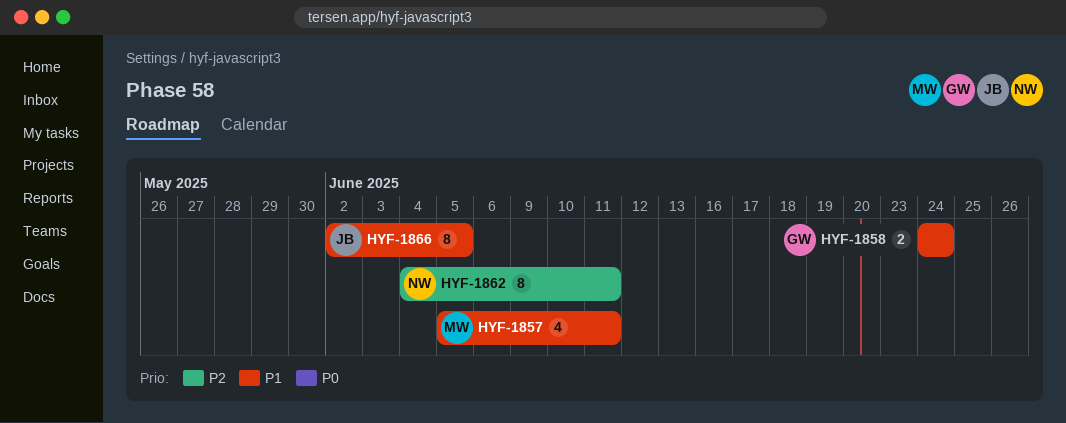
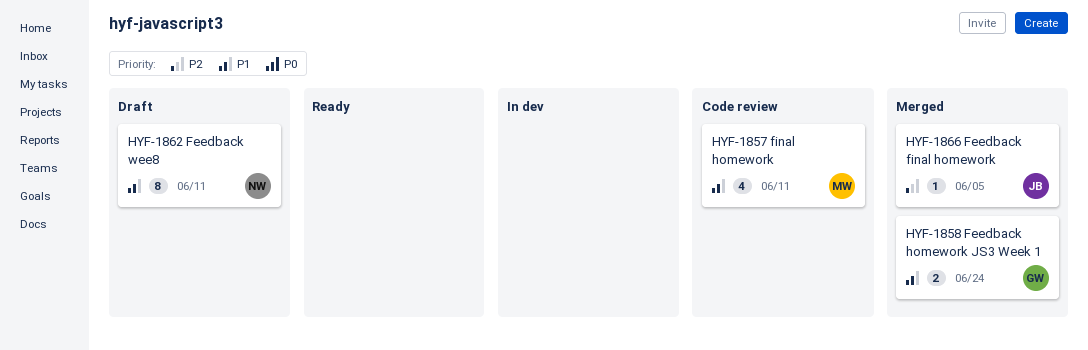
HYF-1862, priority: P2 -> P1
HYF-1866, priority: P1 -> P2
HYF-1866, estimate: 8 -> 1

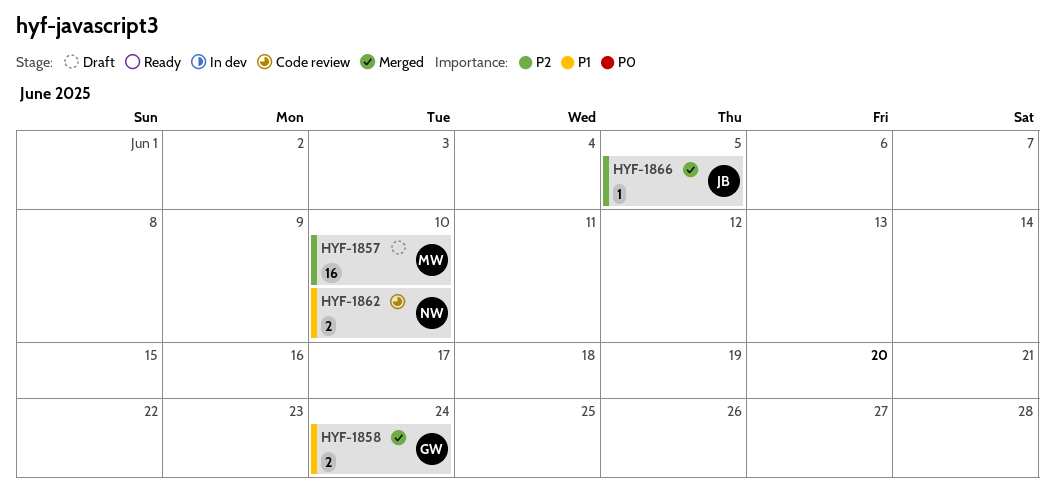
HYF-1857, status: Code review -> Draft
HYF-1857, priority: P1 -> P2
HYF-1857, estimate: 4 -> 16
HYF-1857, due: Jun 11 -> Jun 10
HYF-1862, status: Draft -> Code review
HYF-1862, estimate: 8 -> 2
HYF-1862, due: Jun 11 -> Jun 10

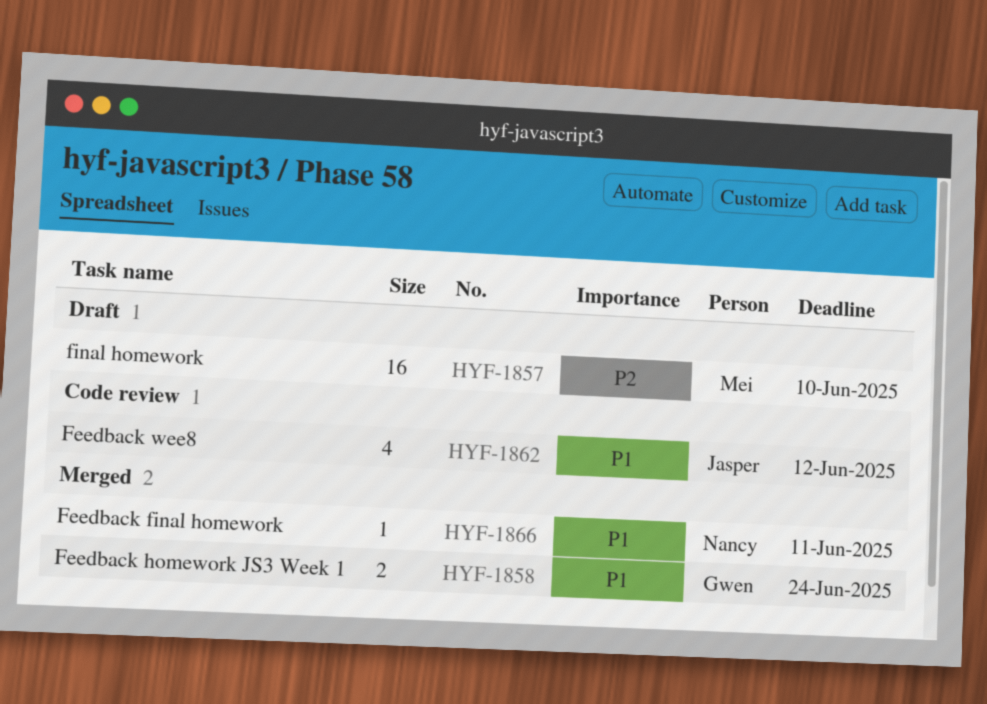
HYF-1862, owner: Nancy -> Jasper
HYF-1862, estimate: 2 -> 4
HYF-1862, due: Jun 10 -> Jun 12
HYF-1866, owner: Jasper -> Nancy
HYF-1866, priority: P2 -> P1
HYF-1866, due: Jun 5 -> Jun 11

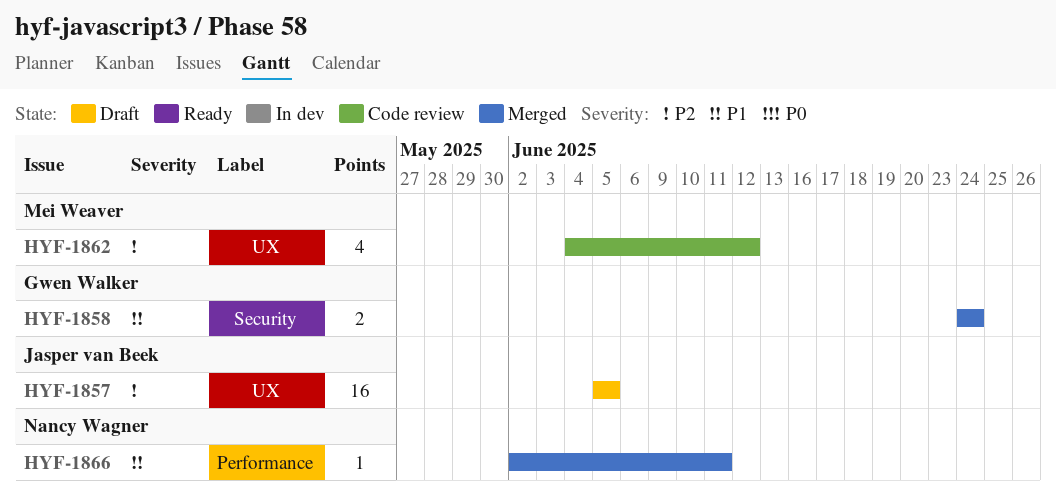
HYF-1857, owner: Mei Weaver -> Jasper van Beek
HYF-1857, due: Jun 10 -> Jun 5
HYF-1862, owner: Jasper van Beek -> Mei Weaver
HYF-1862, priority: P1 -> P2

